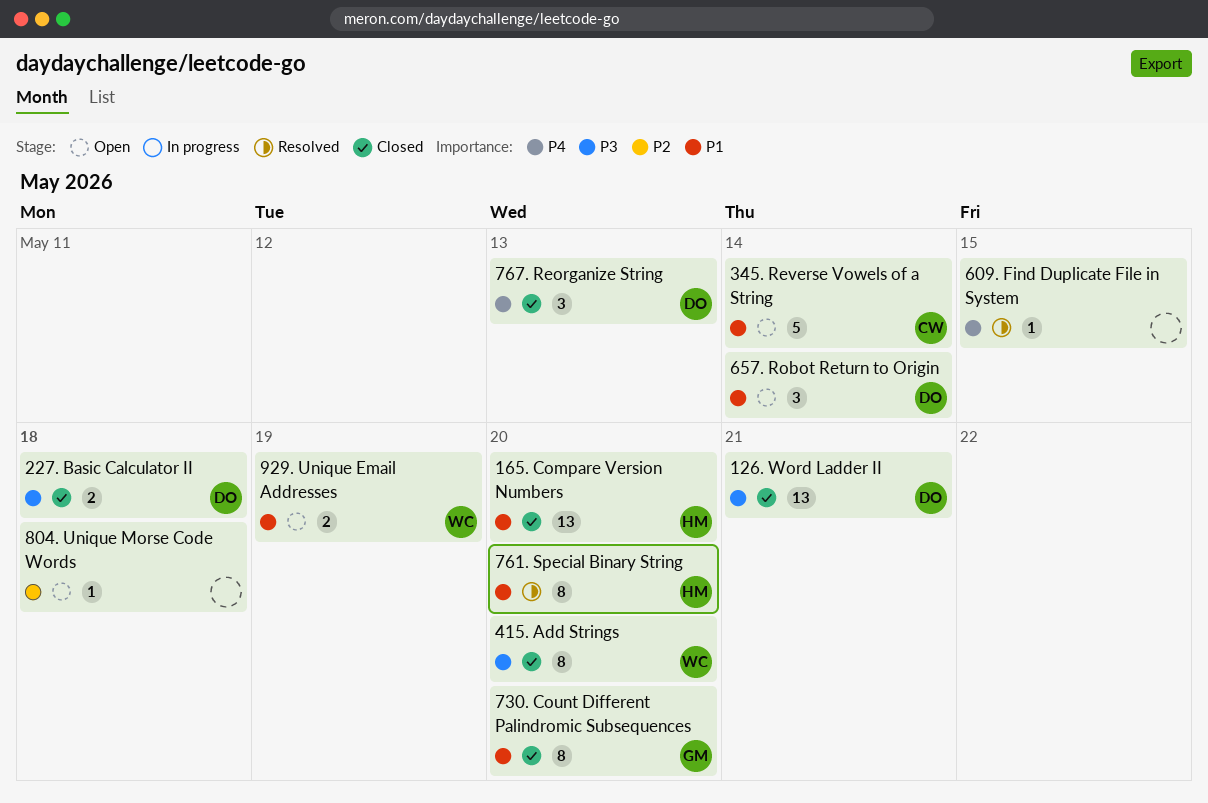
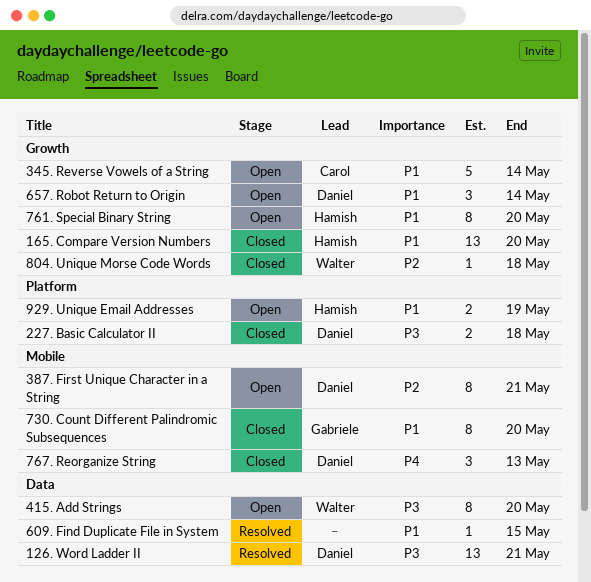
126. Word Ladder II, status: Closed -> Resolved
387. First Unique Character in a String: none -> present
415. Add Strings, status: Closed -> Open
609. Find Duplicate File in System, priority: P4 -> P1
761. Special Binary String, status: Resolved -> Open
804. Unique Morse Code Words, status: Open -> Closed
804. Unique Morse Code Words, owner: none -> Walter
929. Unique Email Addresses, owner: Walter -> Hamish

